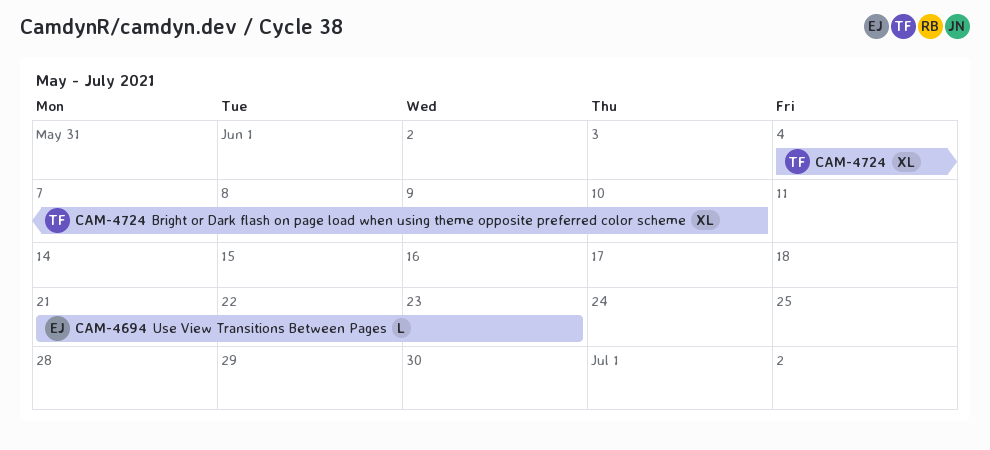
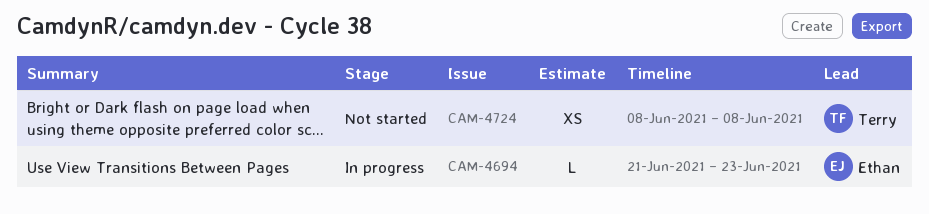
CAM-4724, estimate: XL -> XS
CAM-4724, start: Jun 4 -> Jun 8
CAM-4724, due: Jun 10 -> Jun 8

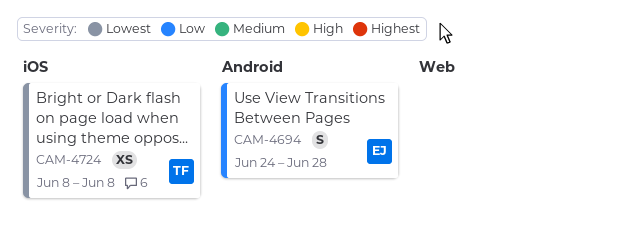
CAM-4694, estimate: L -> S
CAM-4694, start: Jun 21 -> Jun 24
CAM-4694, due: Jun 23 -> Jun 28

